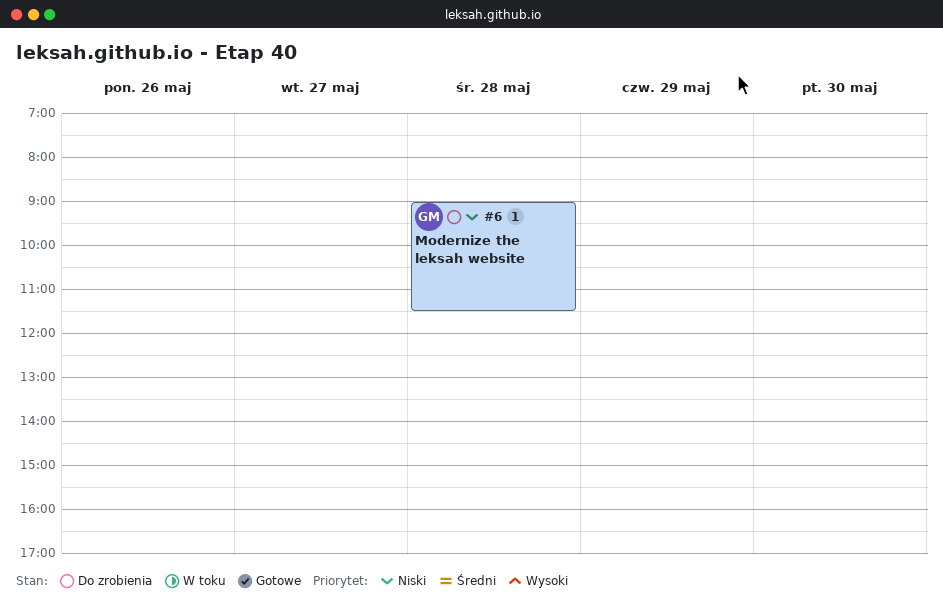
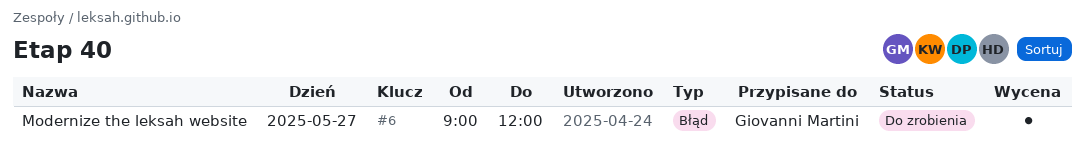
#6, day: May 28 -> May 27
#6, ends: 11:30 -> 12:00

